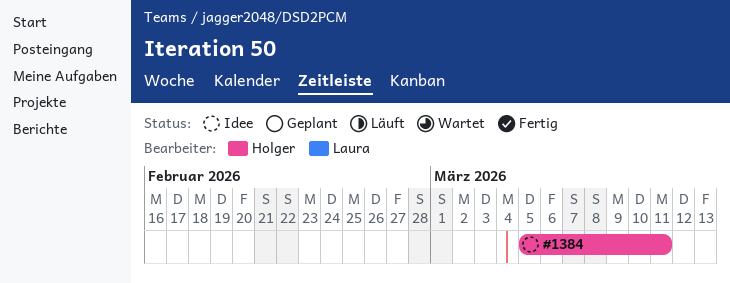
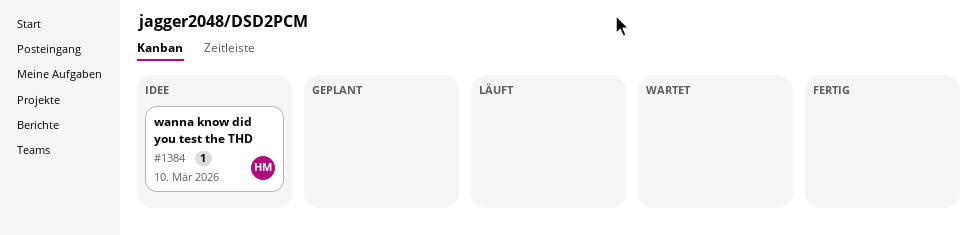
#1384, due: Mar 11 -> Mar 10

